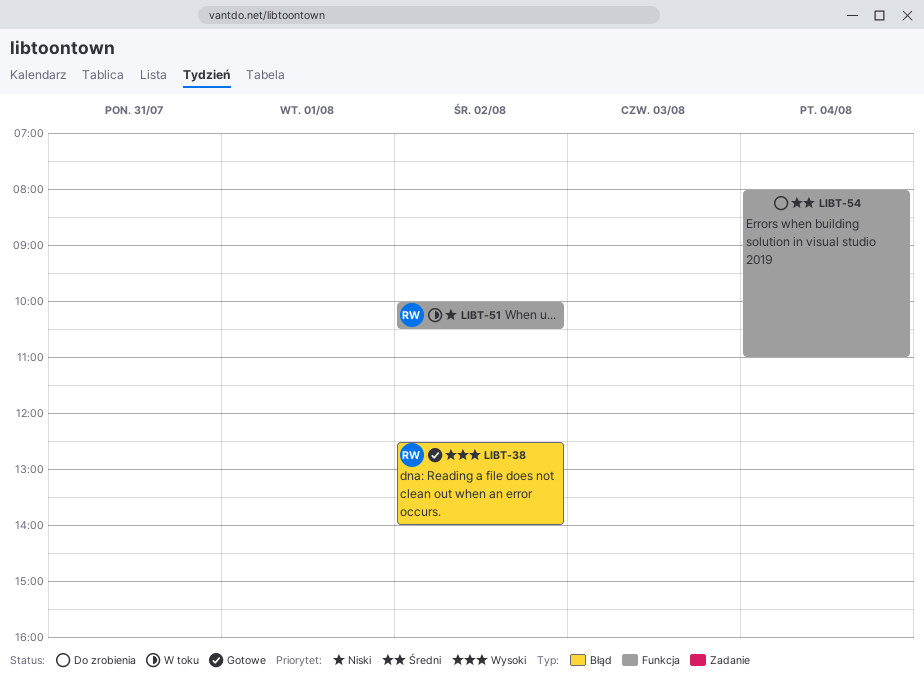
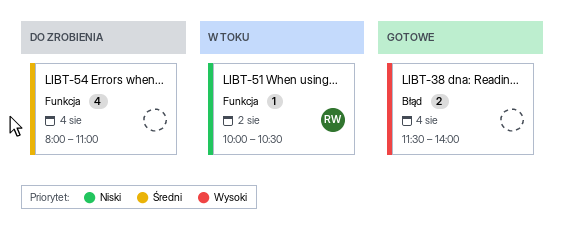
LIBT-38, owner: RW -> none
LIBT-38, day: Aug 2 -> Aug 4
LIBT-38, begins: 12:30 -> 11:30

